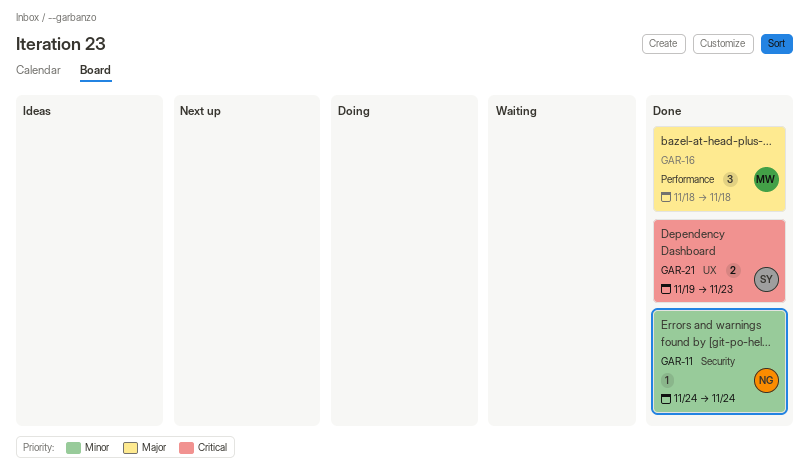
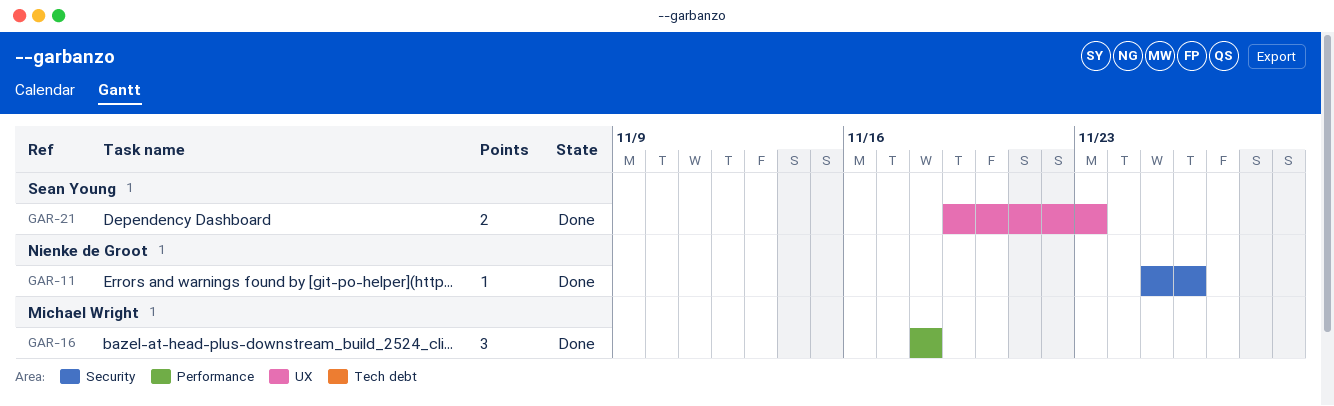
GAR-11, start: Nov 24 -> Nov 25
GAR-11, due: Nov 24 -> Nov 26

